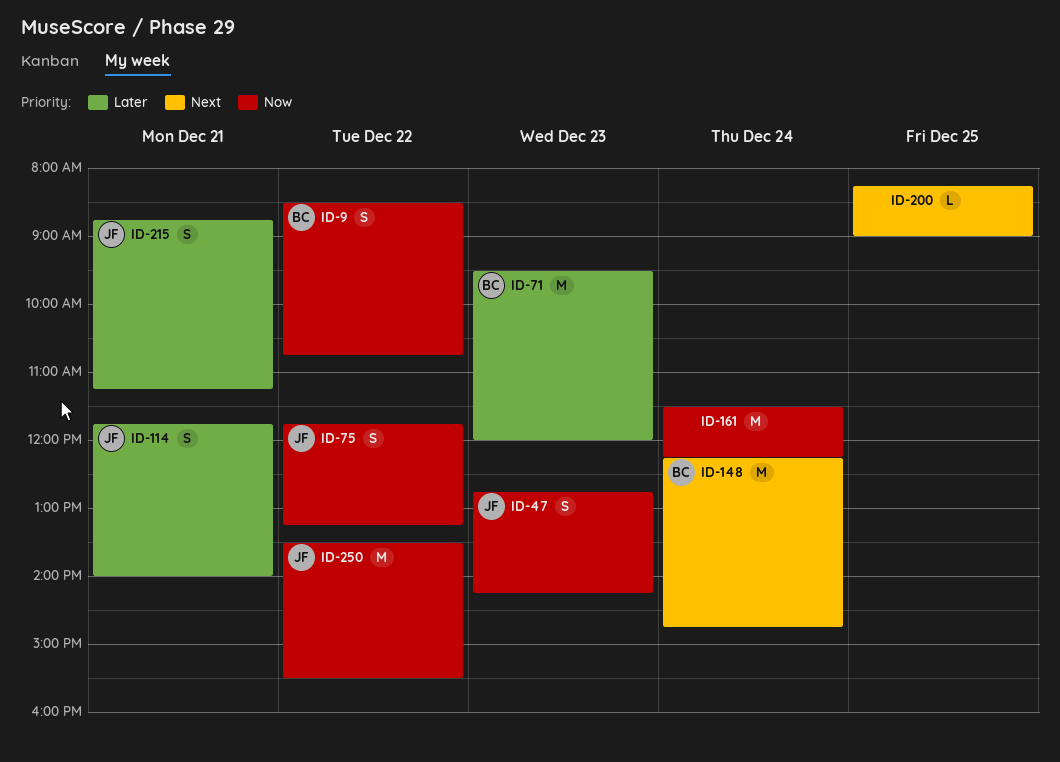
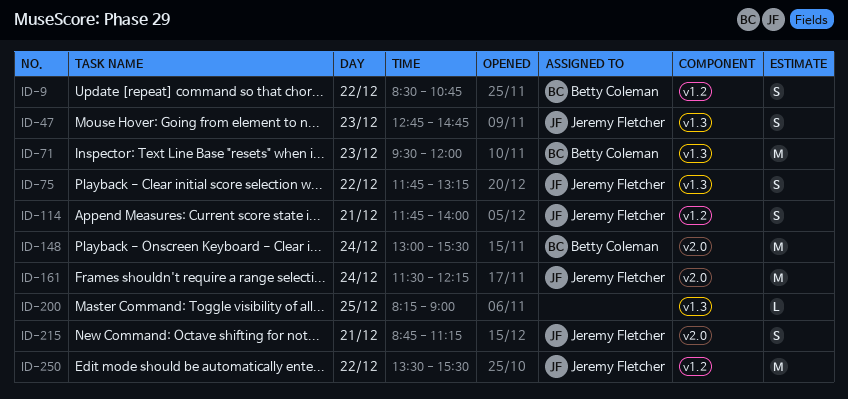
ID-47, ends: 14:15 -> 14:45
ID-148, begins: 12:15 -> 13:00
ID-148, ends: 14:45 -> 15:30
ID-161, owner: none -> Jeremy Fletcher

